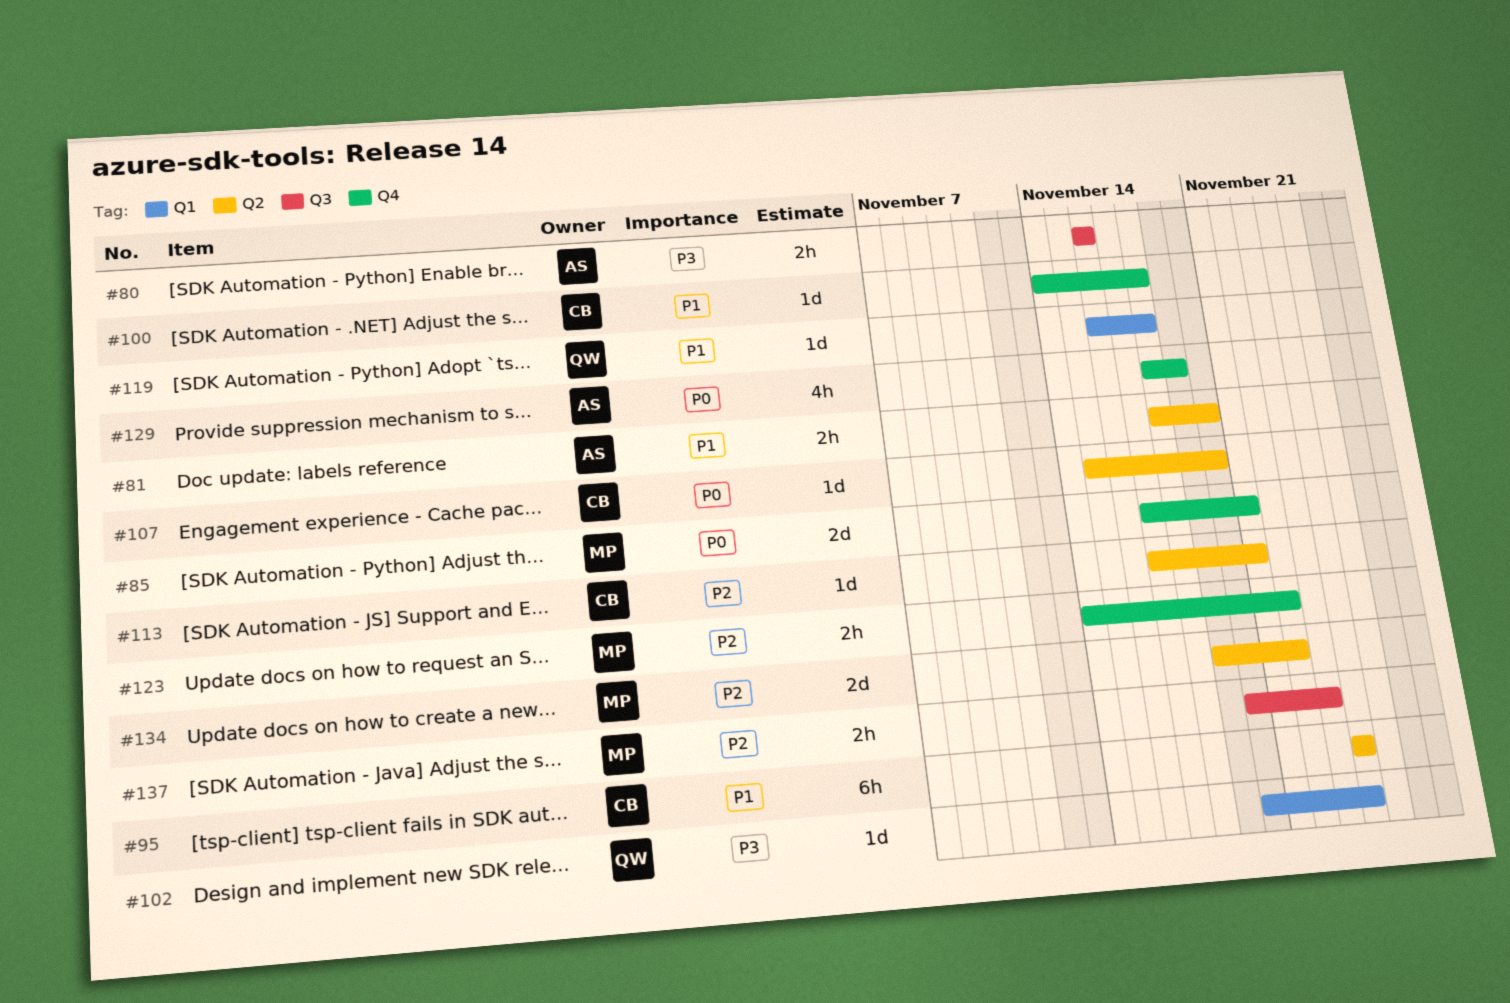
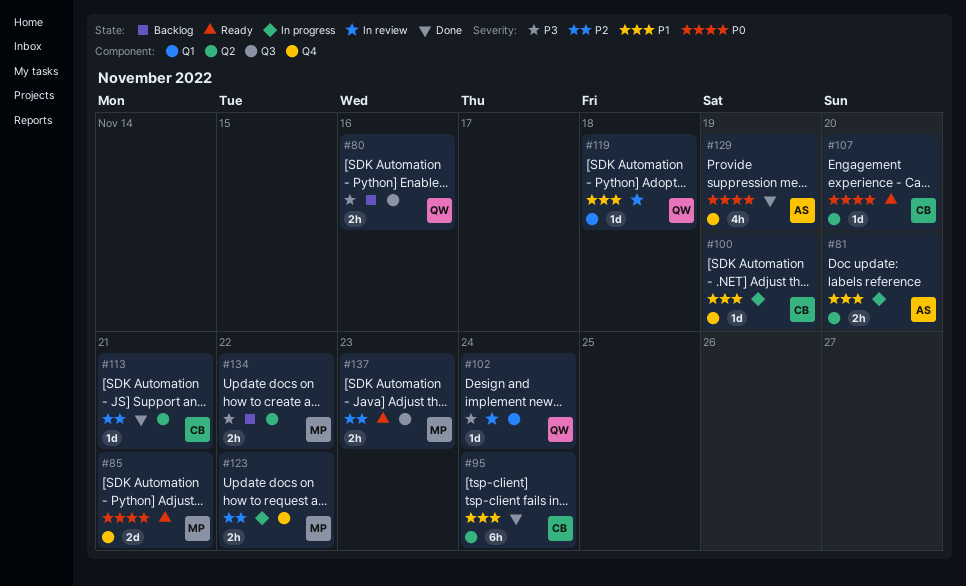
#80, owner: AS -> QW
#100, due: Nov 18 -> Nov 19
#134, priority: P2 -> P3
#134, estimate: 2d -> 2h

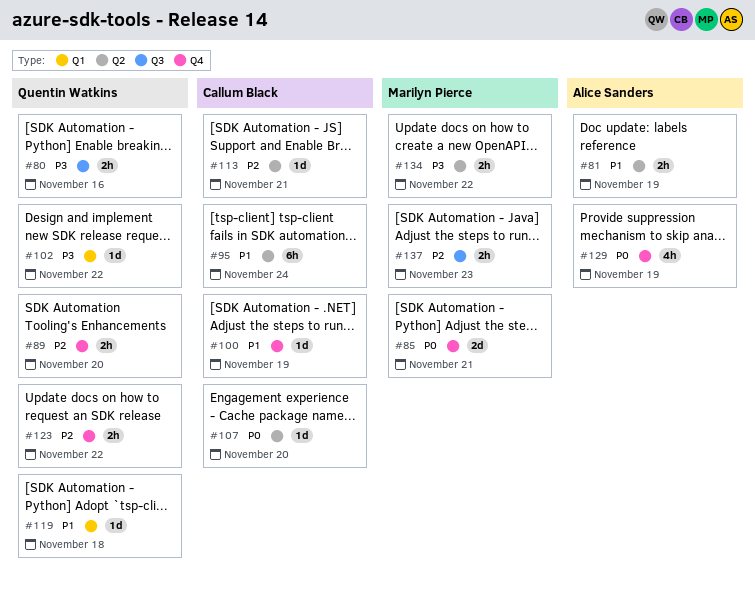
#81, due: Nov 20 -> Nov 19
#89: none -> present
#102, due: Nov 24 -> Nov 22
#123, owner: Marilyn Pierce -> Quentin Watkins

